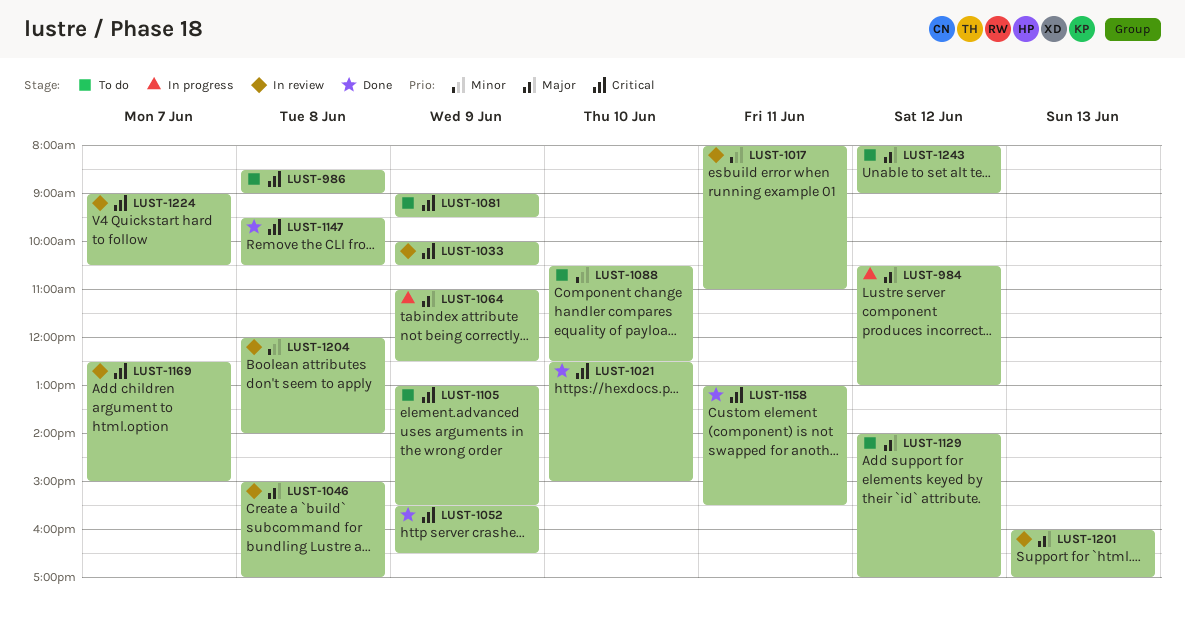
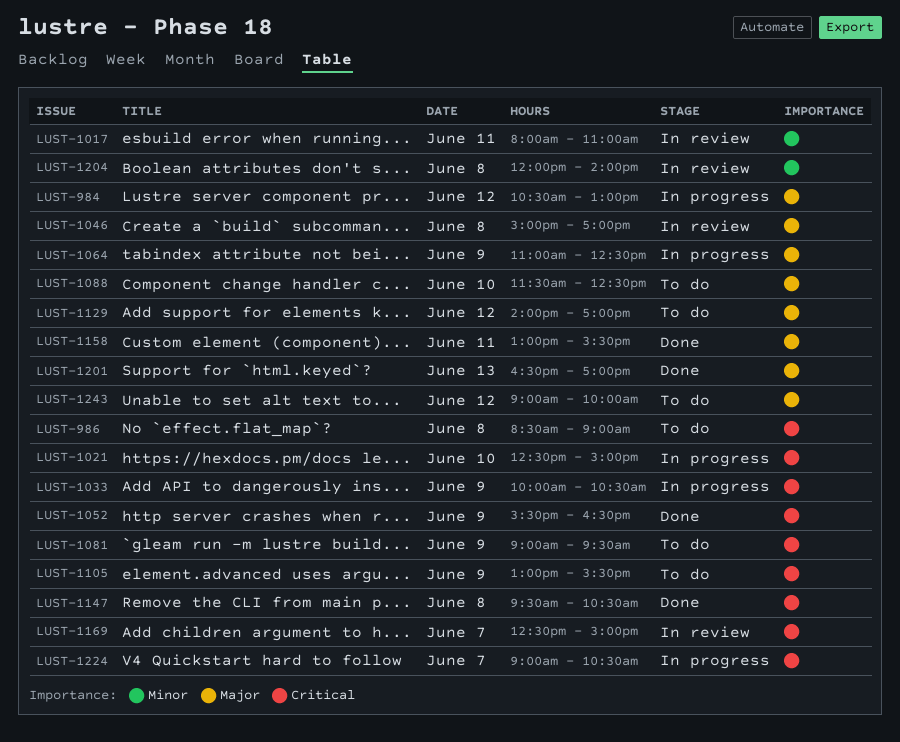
LUST-1021, status: Done -> In progress
LUST-1033, status: In review -> In progress
LUST-1088, priority: Minor -> Major
LUST-1088, begins: 10:30 -> 11:30
LUST-1158, priority: Critical -> Major
LUST-1201, status: In review -> Done
LUST-1201, begins: 16:00 -> 16:30
LUST-1224, status: In review -> In progress
LUST-1243, begins: 08:00 -> 09:00
LUST-1243, ends: 09:00 -> 10:00

